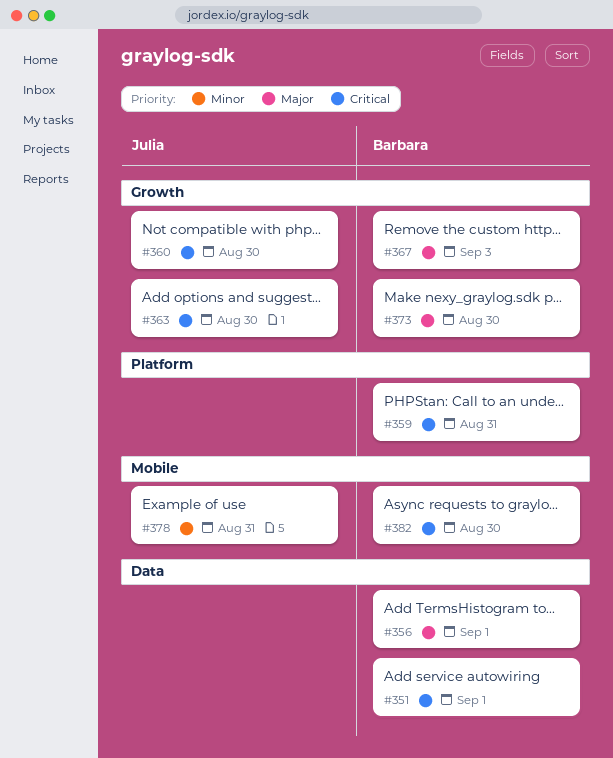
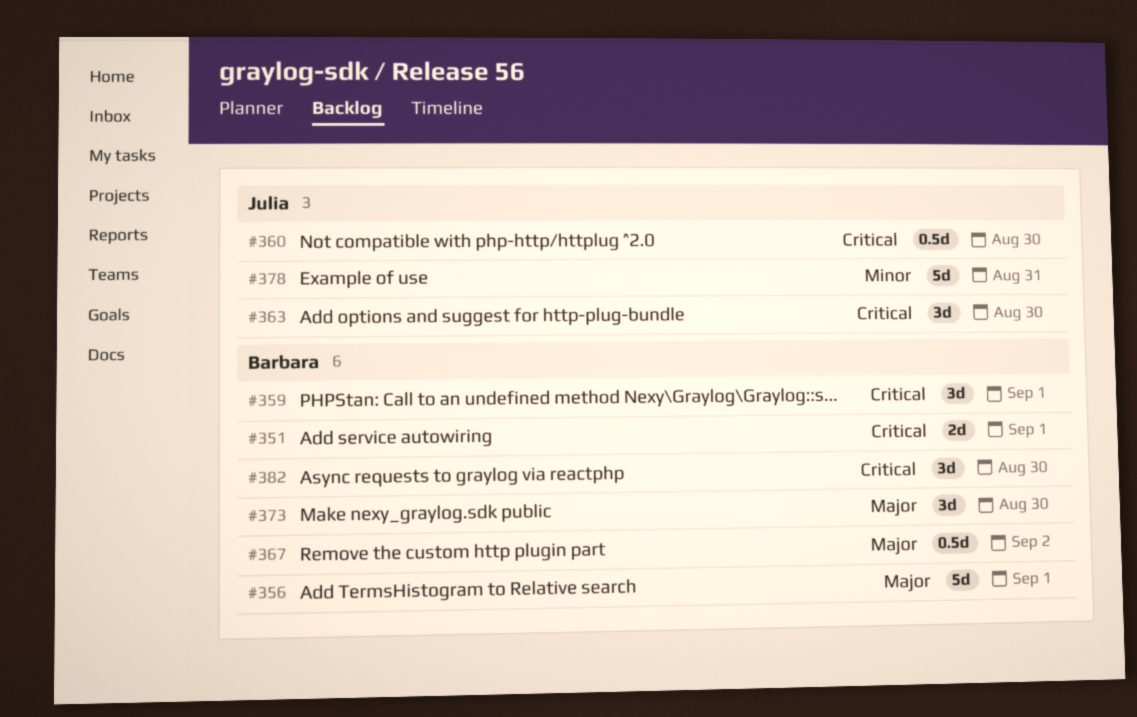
#359, due: Aug 31 -> Sep 1
#367, due: Sep 3 -> Sep 2

